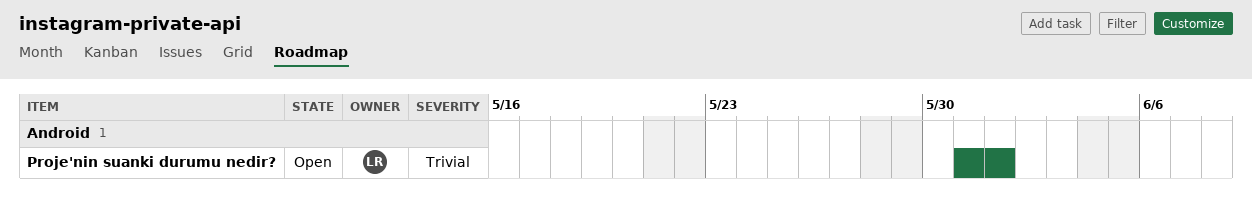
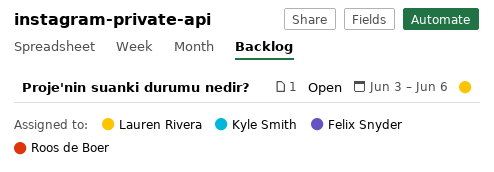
Proje'nin suanki durumu nedir?, start: May 31 -> Jun 3
Proje'nin suanki durumu nedir?, due: Jun 1 -> Jun 6

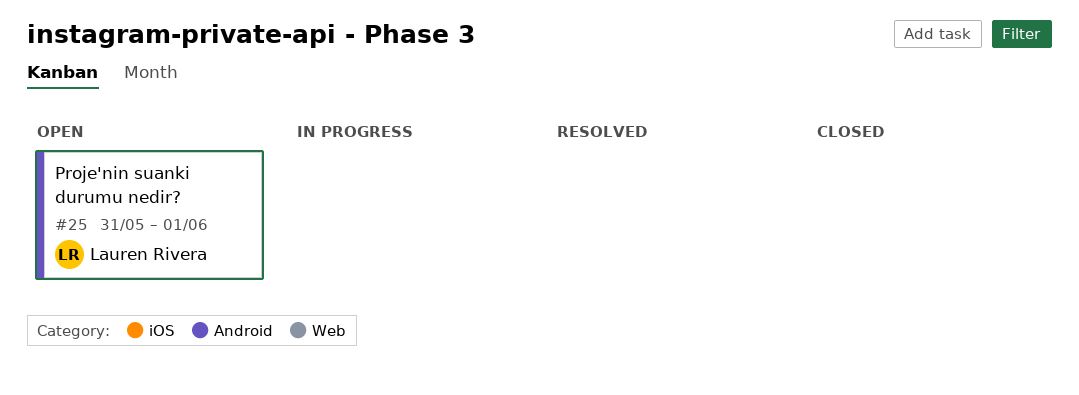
Proje'nin suanki durumu nedir?, start: Jun 3 -> May 31
Proje'nin suanki durumu nedir?, due: Jun 6 -> Jun 1

